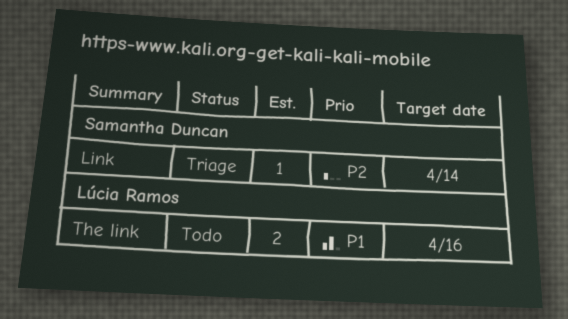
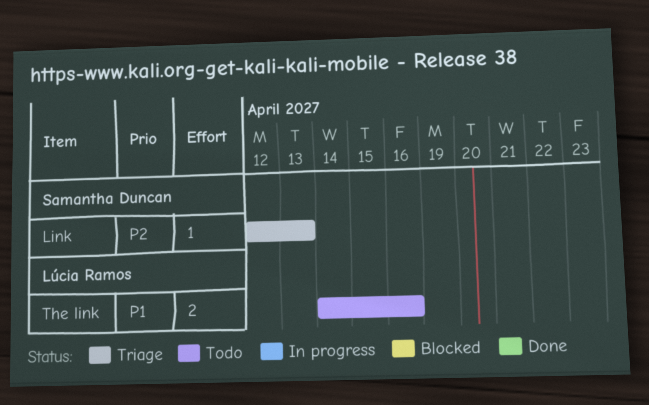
Link, due: Apr 14 -> Apr 13

